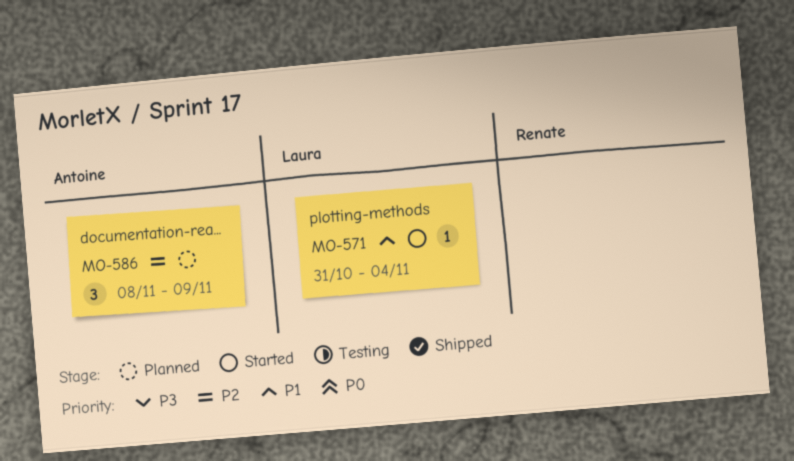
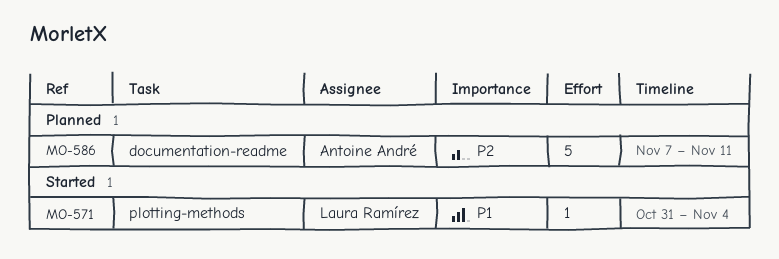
MO-586, estimate: 3 -> 5
MO-586, start: Nov 8 -> Nov 7
MO-586, due: Nov 9 -> Nov 11

